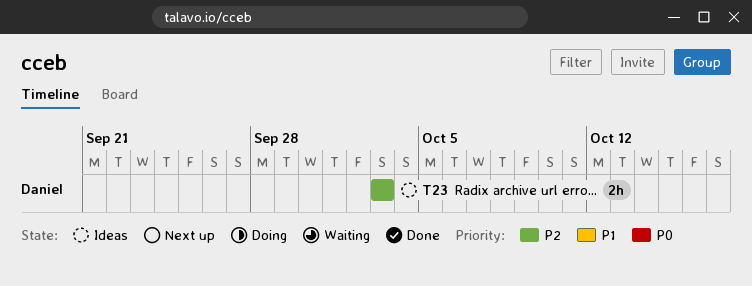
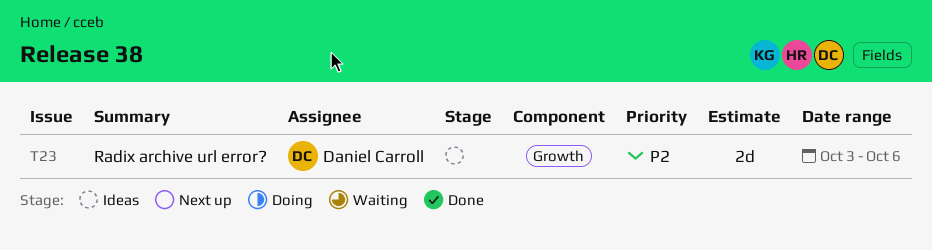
T23, estimate: 2h -> 2d
T23, due: Oct 3 -> Oct 6

